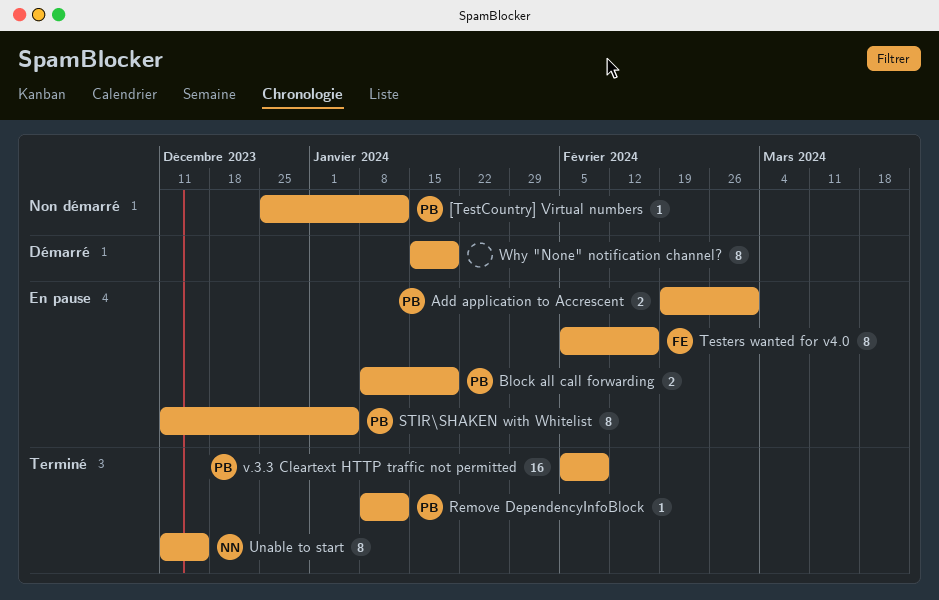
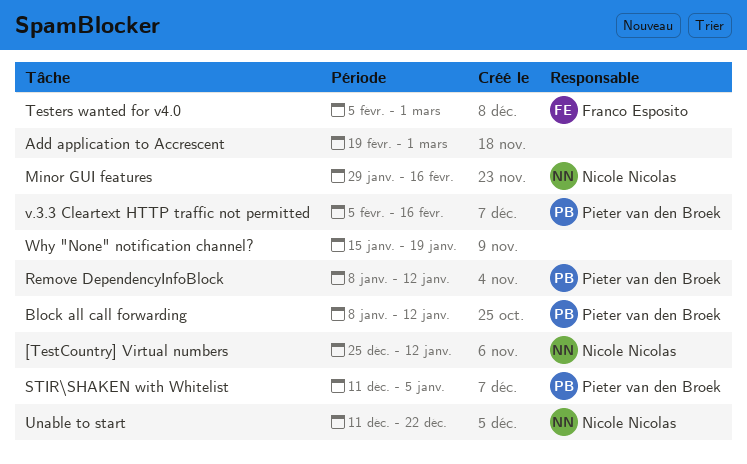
[TestCountry] Virtual numbers, owner: Pieter van den Broek -> Nicole Nicolas
Add application to Accrescent, owner: Pieter van den Broek -> none
Block all call forwarding, due: Jan 19 -> Jan 12
Minor GUI features: none -> present
Testers wanted for v4.0, due: Feb 16 -> Mar 1
Unable to start, due: Dec 15 -> Dec 22
v.3.3 Cleartext HTTP traffic not permitted, due: Feb 9 -> Feb 16

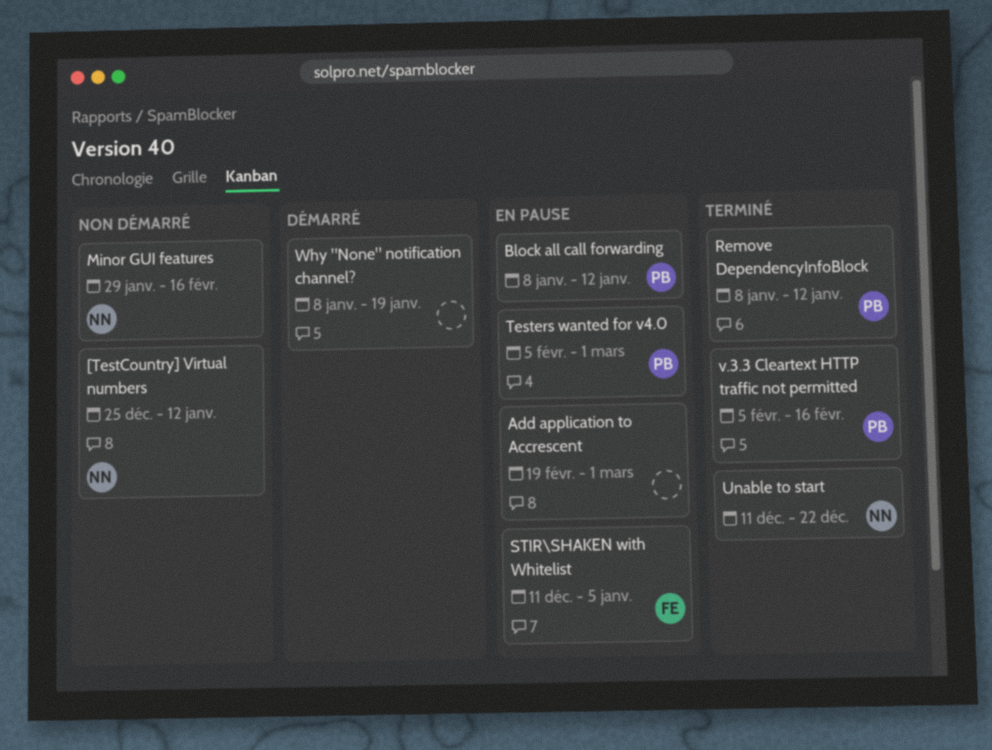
STIR\SHAKEN with Whitelist, owner: Pieter van den Broek -> Franco Esposito
Testers wanted for v4.0, owner: Franco Esposito -> Pieter van den Broek
Why "None" notification channel?, start: Jan 15 -> Jan 8

